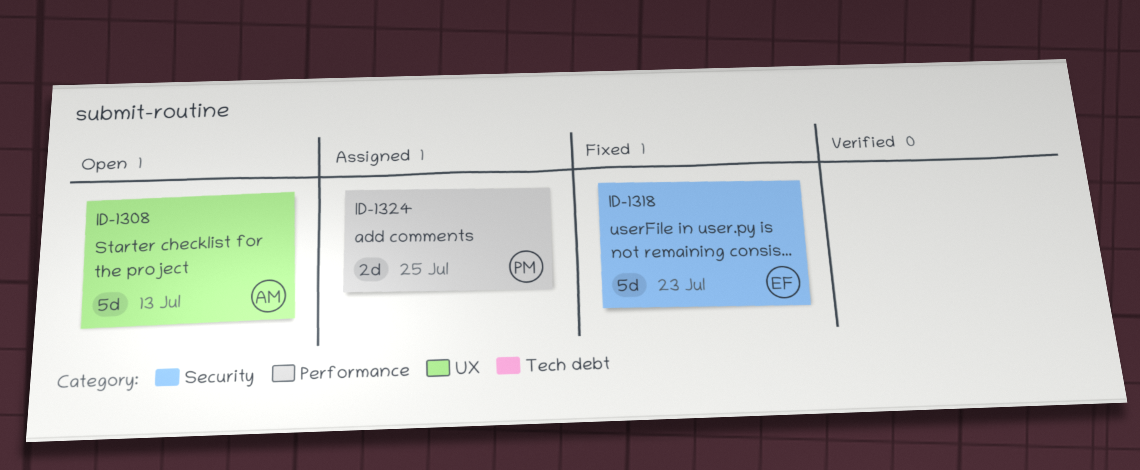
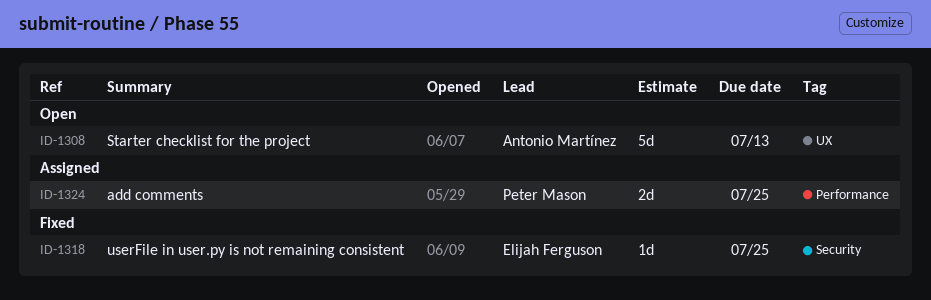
ID-1318, estimate: 5d -> 1d
ID-1318, due: Jul 23 -> Jul 25

